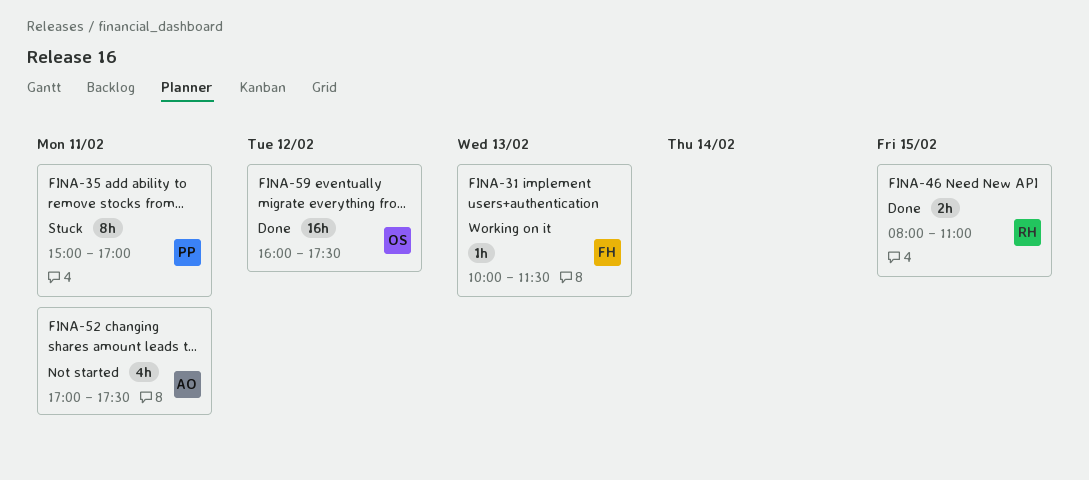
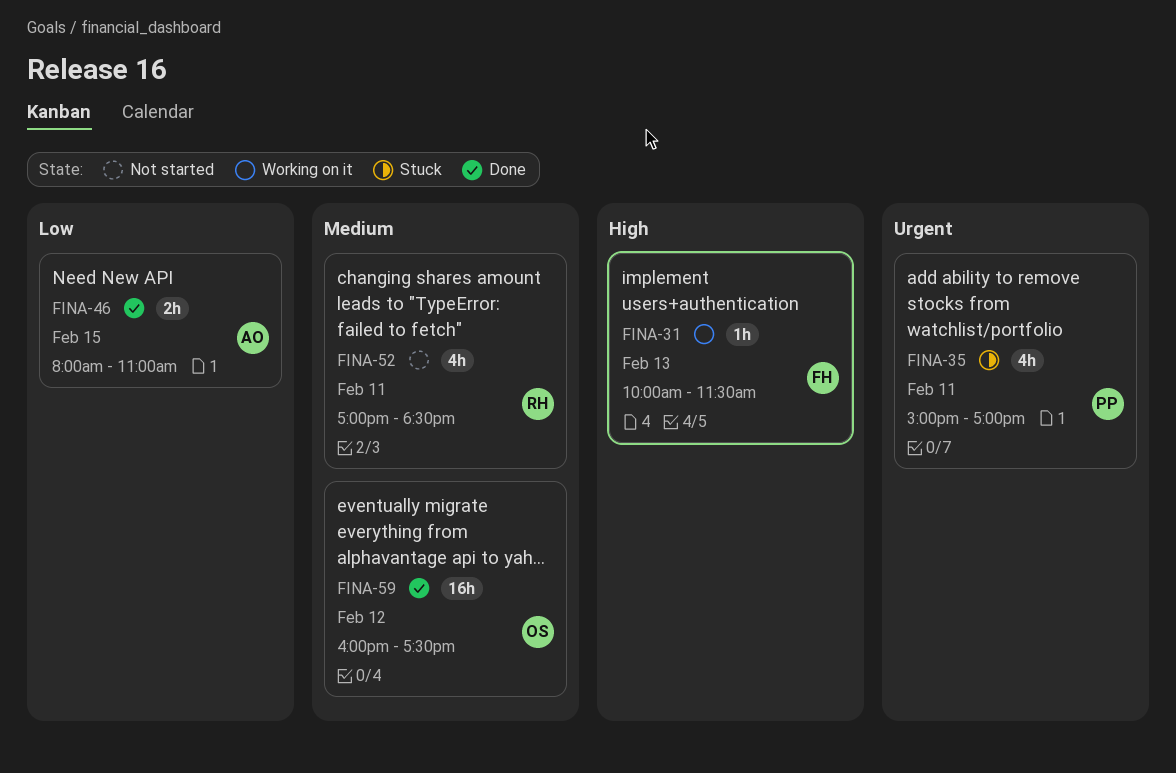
FINA-35, estimate: 8h -> 4h
FINA-46, owner: RH -> AO
FINA-52, owner: AO -> RH
FINA-52, ends: 17:30 -> 18:30

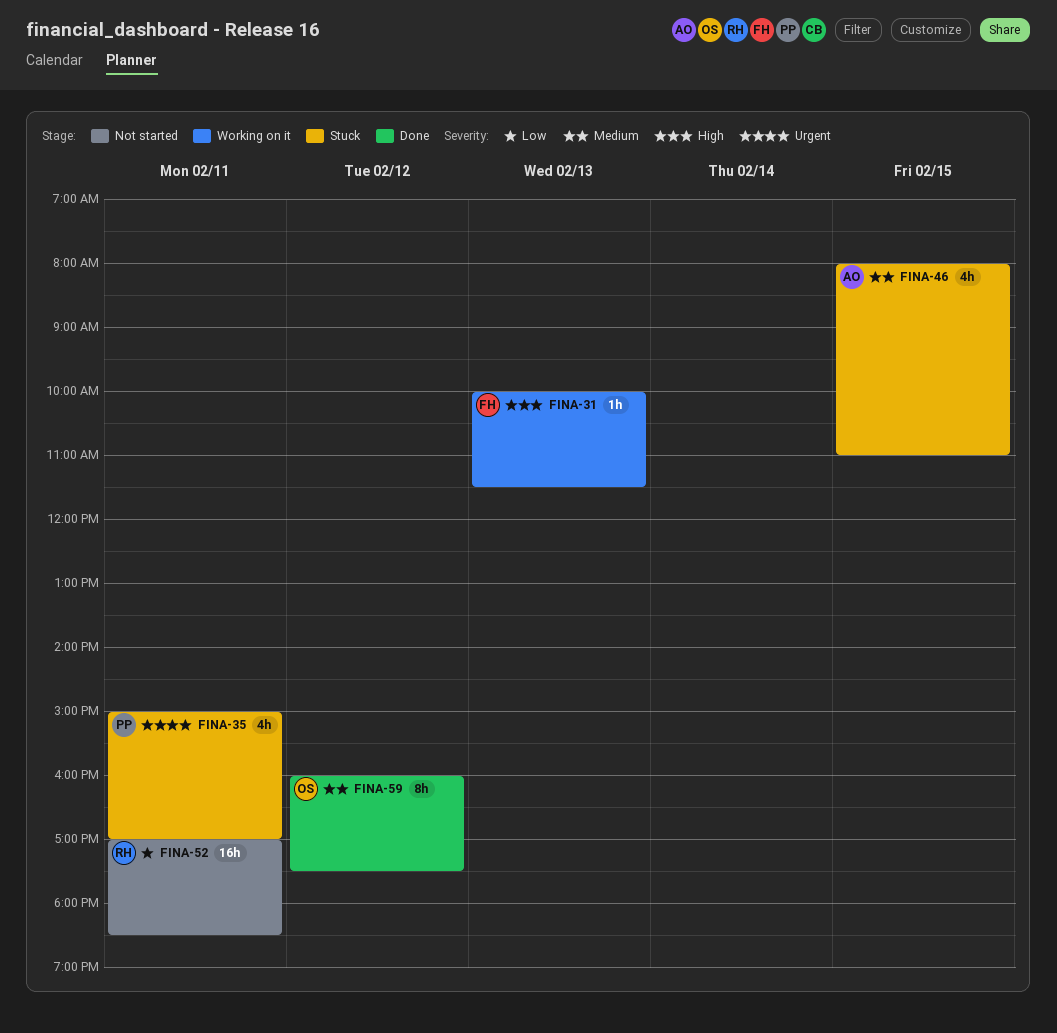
FINA-46, status: Done -> Stuck
FINA-46, priority: Low -> Medium
FINA-46, estimate: 2h -> 4h
FINA-52, priority: Medium -> Low
FINA-52, estimate: 4h -> 16h
FINA-59, estimate: 16h -> 8h

